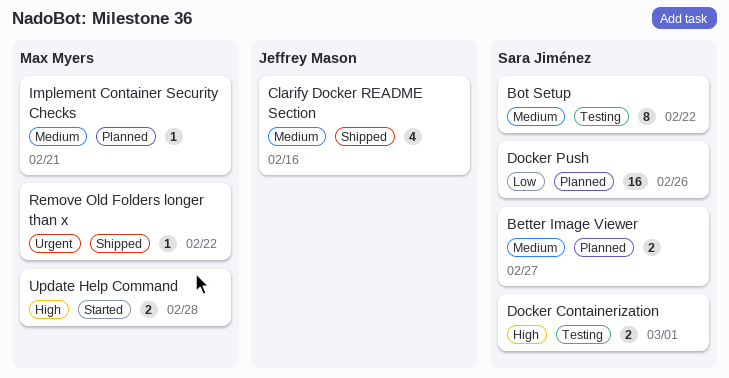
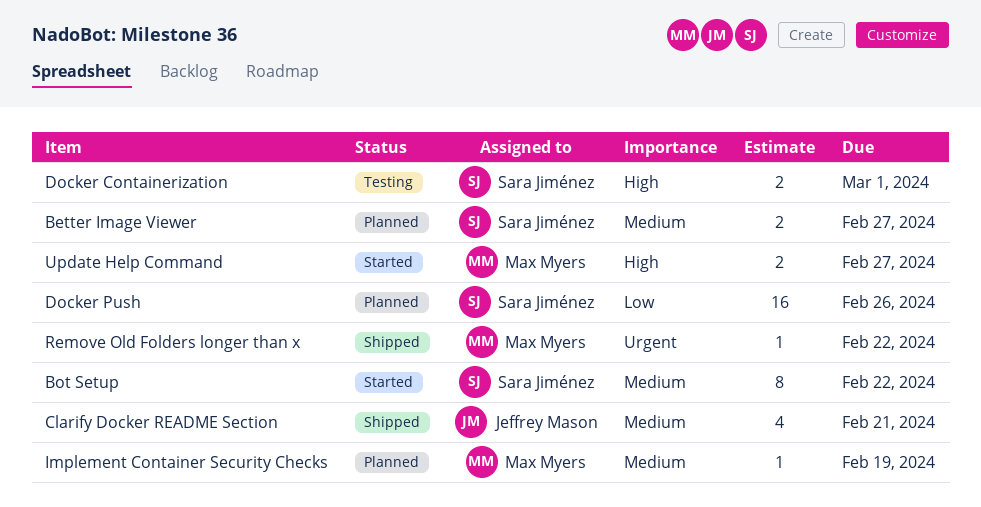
Bot Setup, status: Testing -> Started
Clarify Docker README Section, due: Feb 16 -> Feb 21
Implement Container Security Checks, due: Feb 21 -> Feb 19
Update Help Command, due: Feb 28 -> Feb 27

